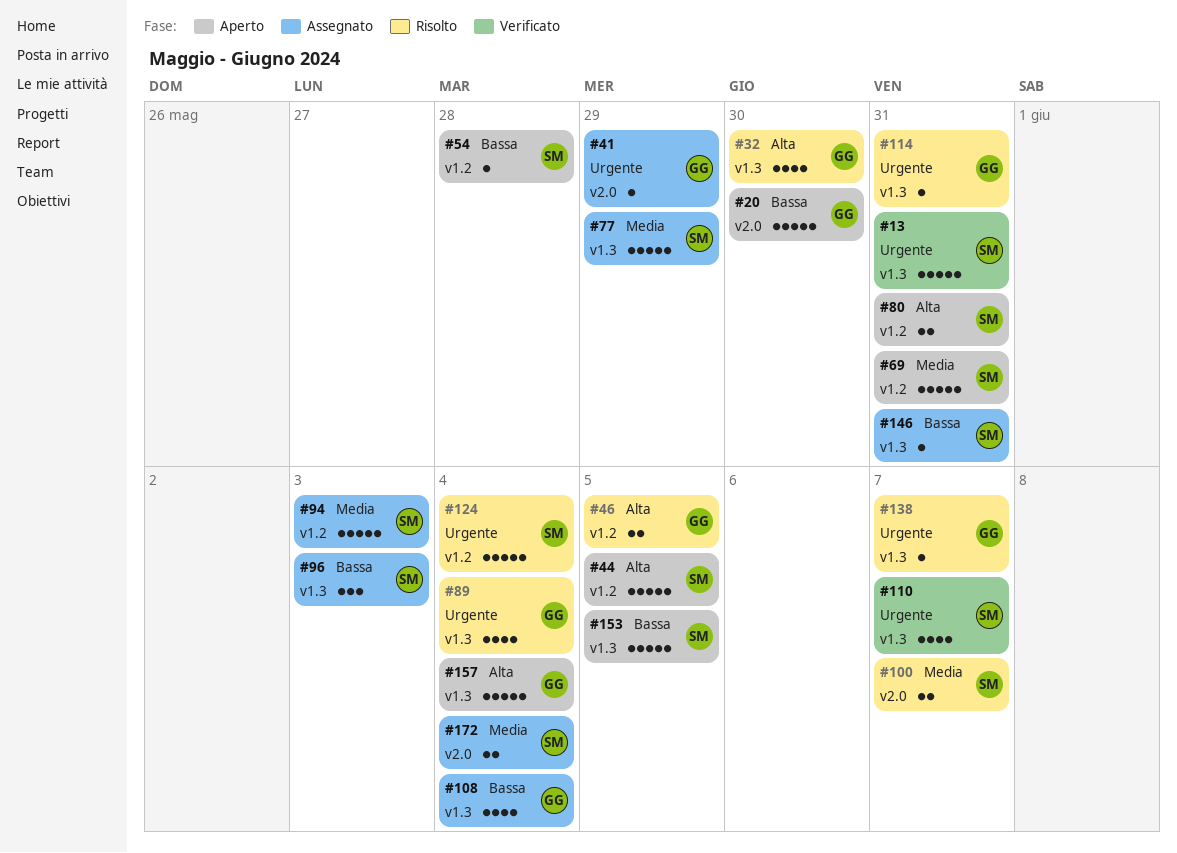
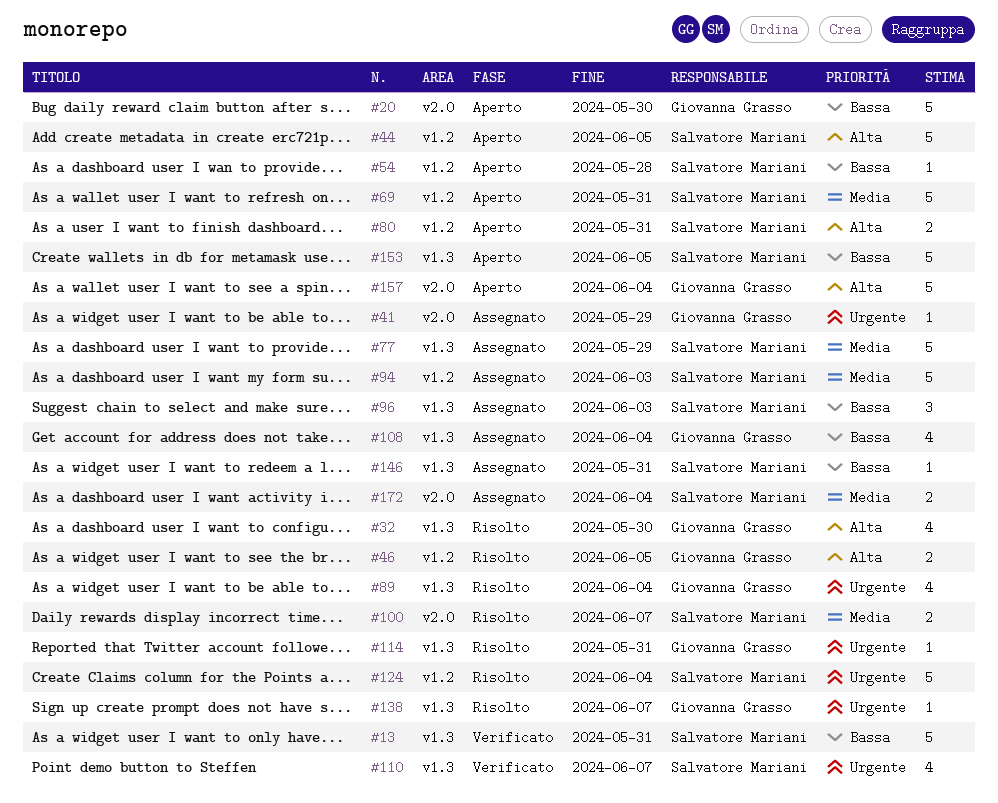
#13, priority: Urgente -> Bassa
#157, label: v1.3 -> v2.0

